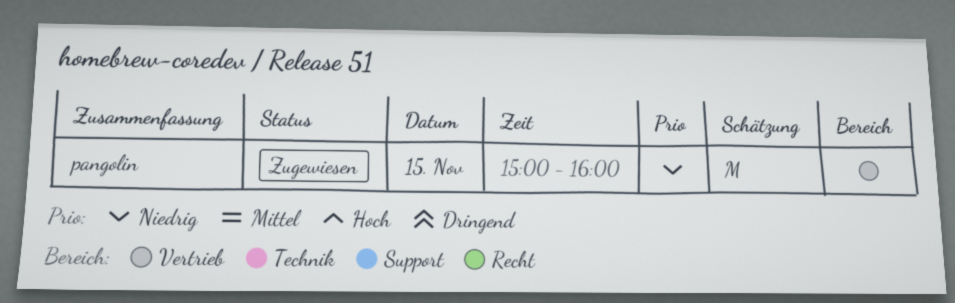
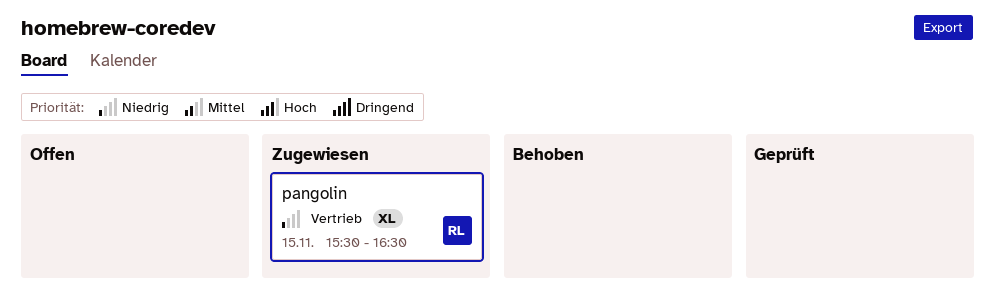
pangolin, estimate: M -> XL
pangolin, begins: 15:00 -> 15:30
pangolin, ends: 16:00 -> 16:30

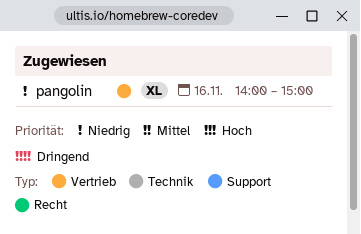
pangolin, day: Nov 15 -> Nov 16
pangolin, begins: 15:30 -> 14:00
pangolin, ends: 16:30 -> 15:00

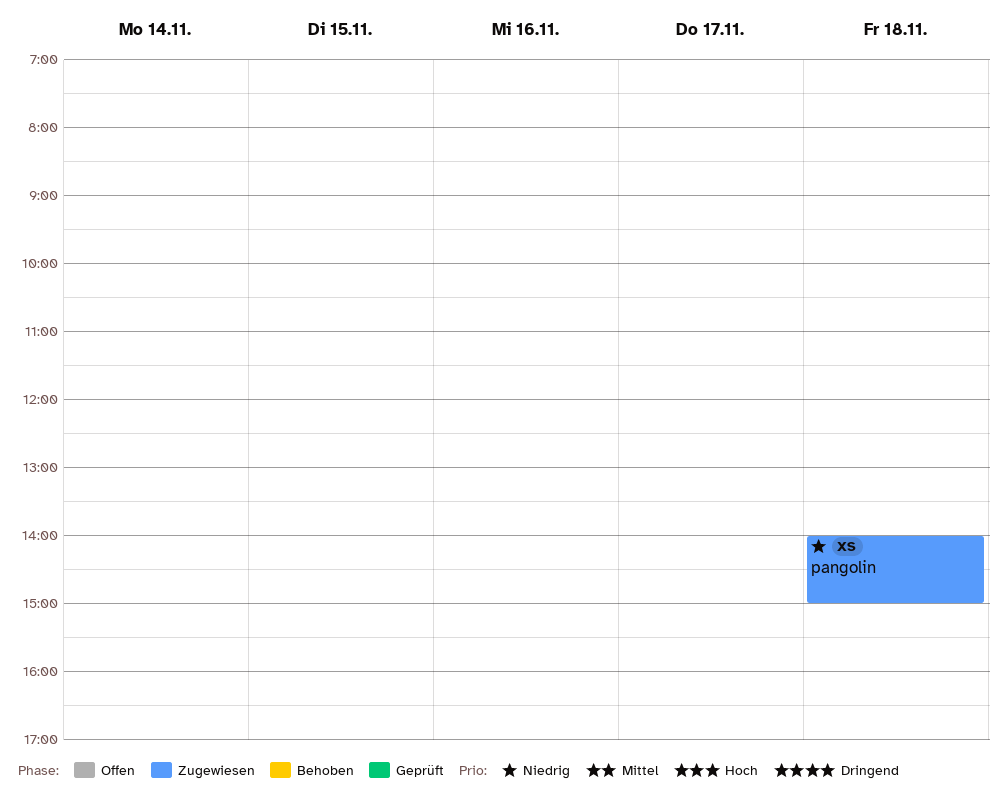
pangolin, estimate: XL -> XS
pangolin, day: Nov 16 -> Nov 18

